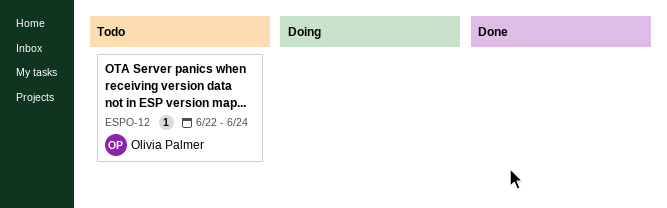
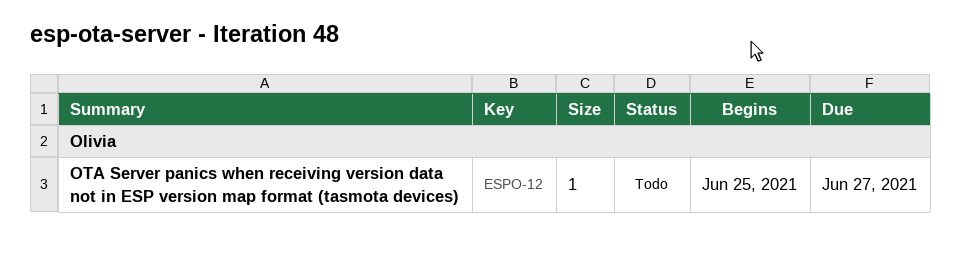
ESPO-12, start: Jun 22 -> Jun 25
ESPO-12, due: Jun 24 -> Jun 27

